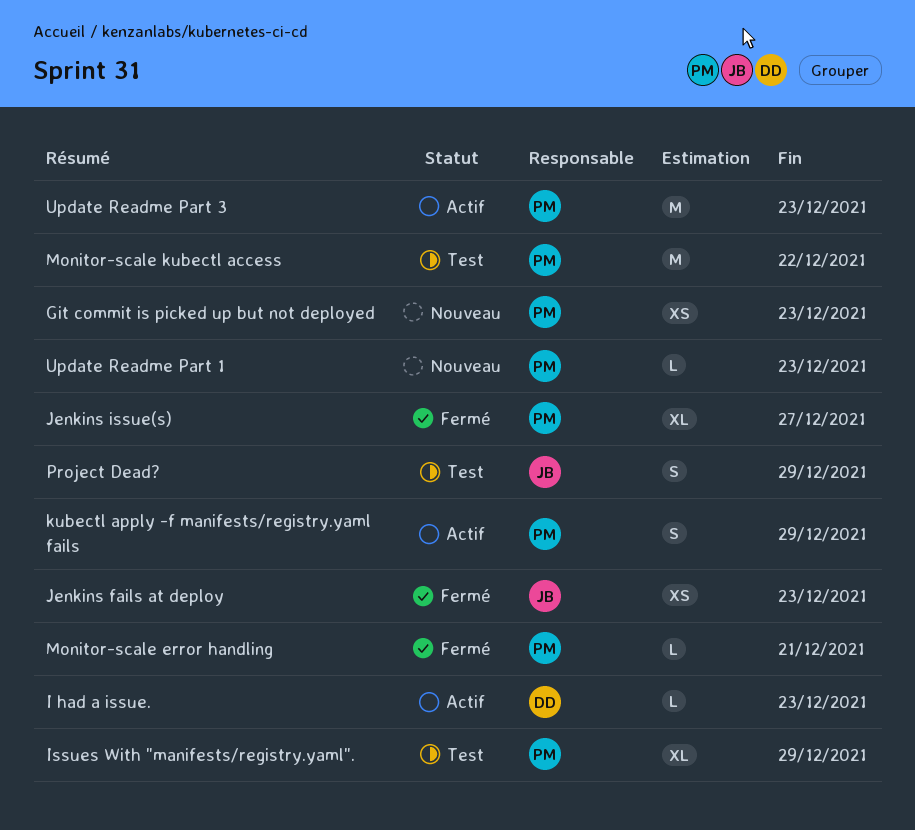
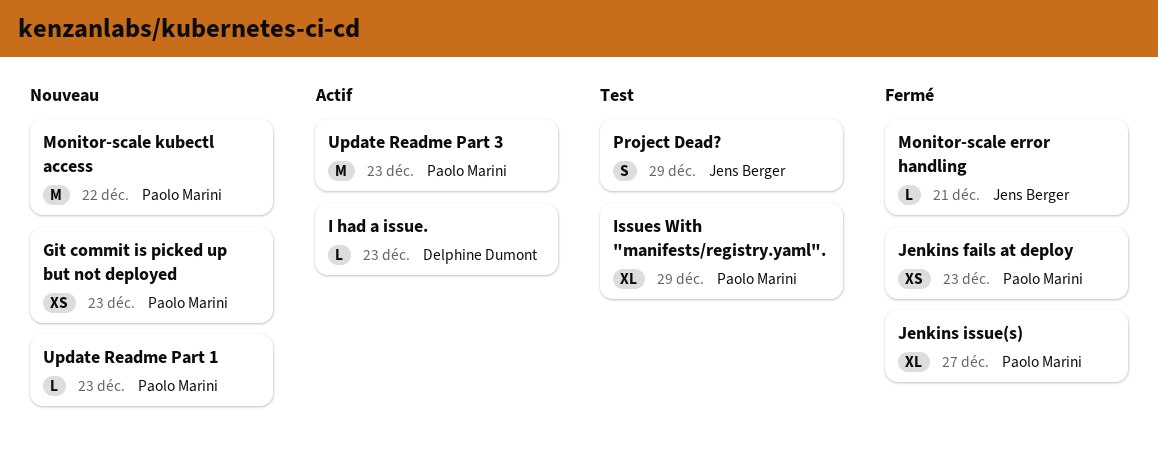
Jenkins fails at deploy, owner: Jens Berger -> Paolo Marini
kubectl apply -f manifests/registry.yaml fails: present -> none
Monitor-scale error handling, owner: Paolo Marini -> Jens Berger
Monitor-scale kubectl access, status: Test -> Nouveau

